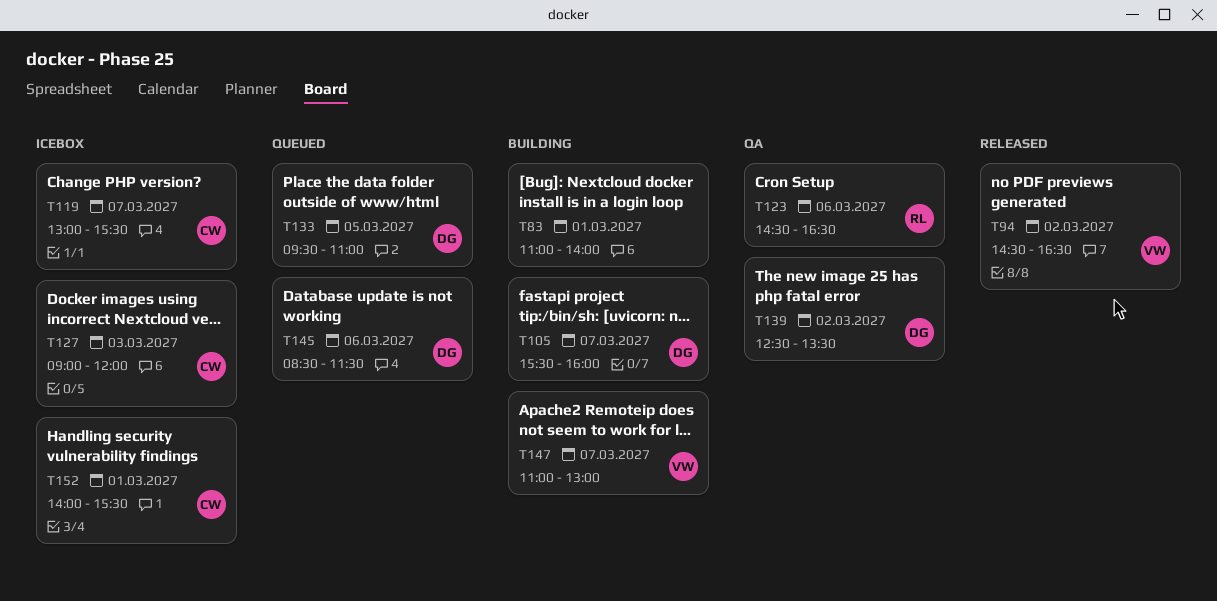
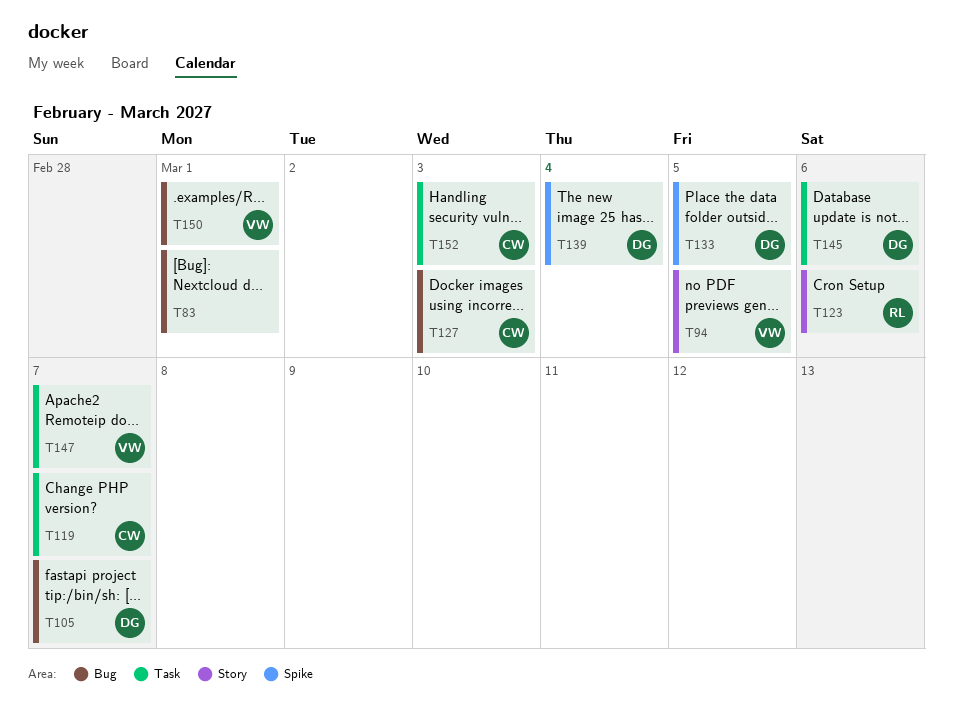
T94, day: Mar 2 -> Mar 5
T139, day: Mar 2 -> Mar 4
T150: none -> present
T152, day: Mar 1 -> Mar 3

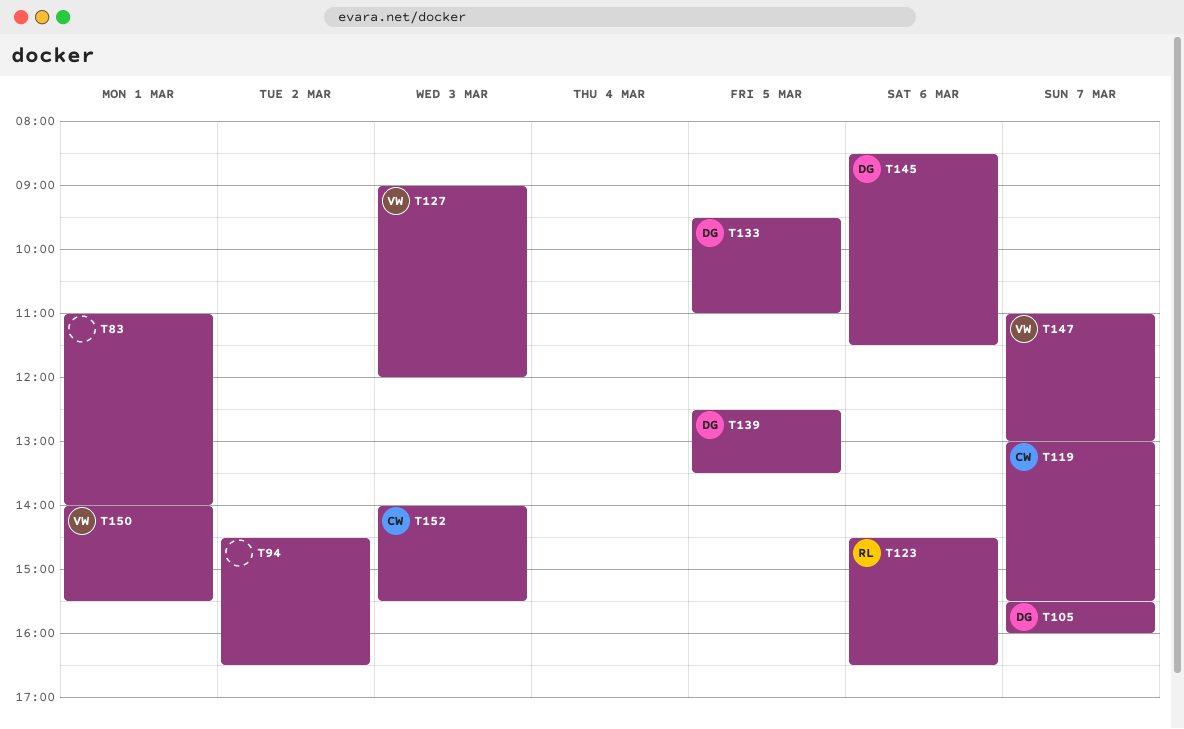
T94, owner: VW -> none
T94, day: Mar 5 -> Mar 2
T127, owner: CW -> VW
T139, day: Mar 4 -> Mar 5

